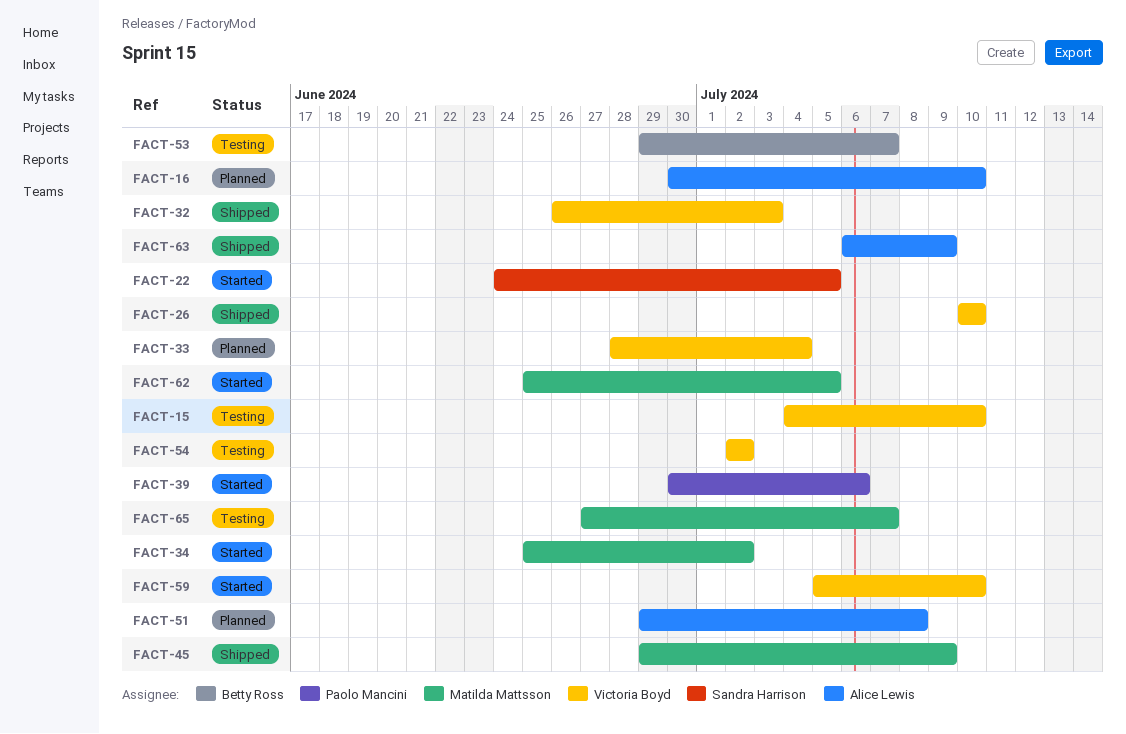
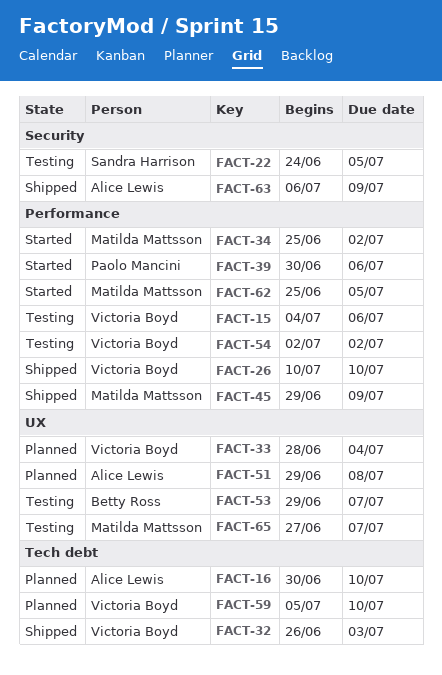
FACT-15, due: Jul 10 -> Jul 6
FACT-22, status: Started -> Testing
FACT-59, status: Started -> Planned

